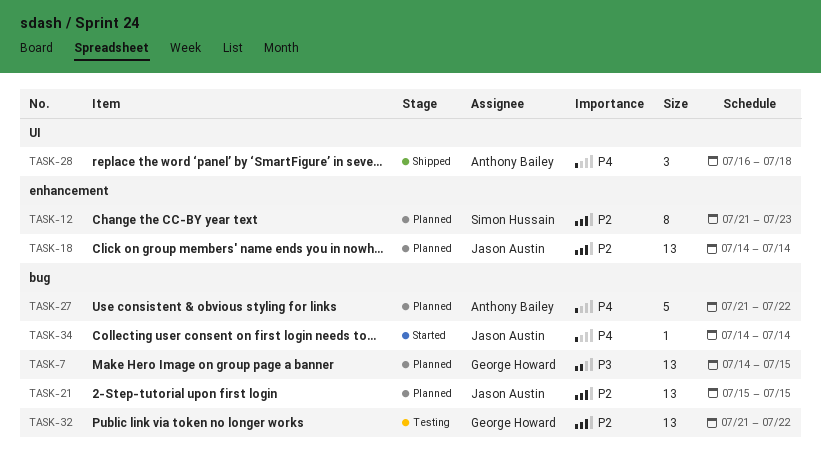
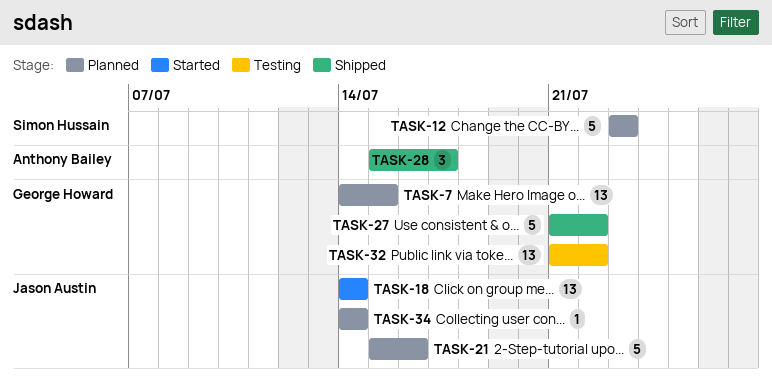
TASK-12, estimate: 8 -> 5
TASK-12, start: Jul 21 -> Jul 23
TASK-18, status: Planned -> Started
TASK-21, estimate: 13 -> 5
TASK-21, due: Jul 15 -> Jul 16
TASK-27, status: Planned -> Shipped
TASK-27, owner: Anthony Bailey -> George Howard
TASK-28, start: Jul 16 -> Jul 15
TASK-28, due: Jul 18 -> Jul 17
TASK-34, status: Started -> Planned

